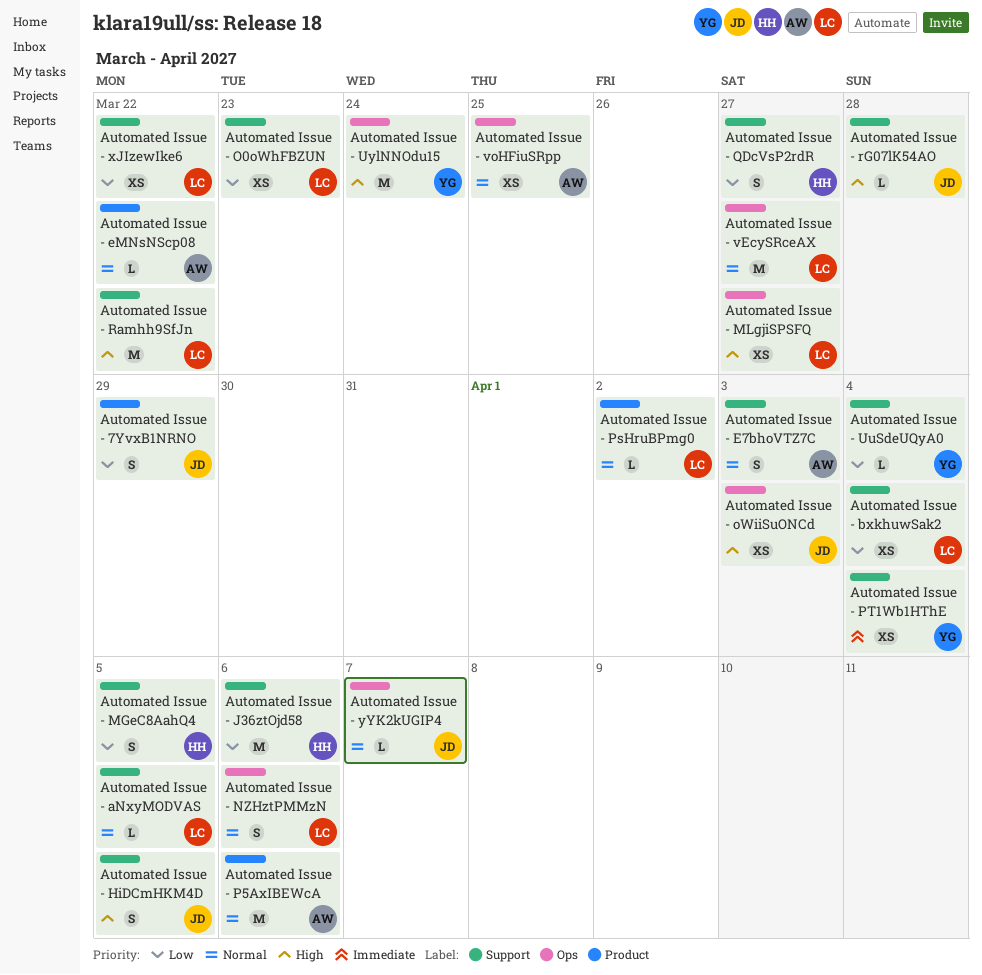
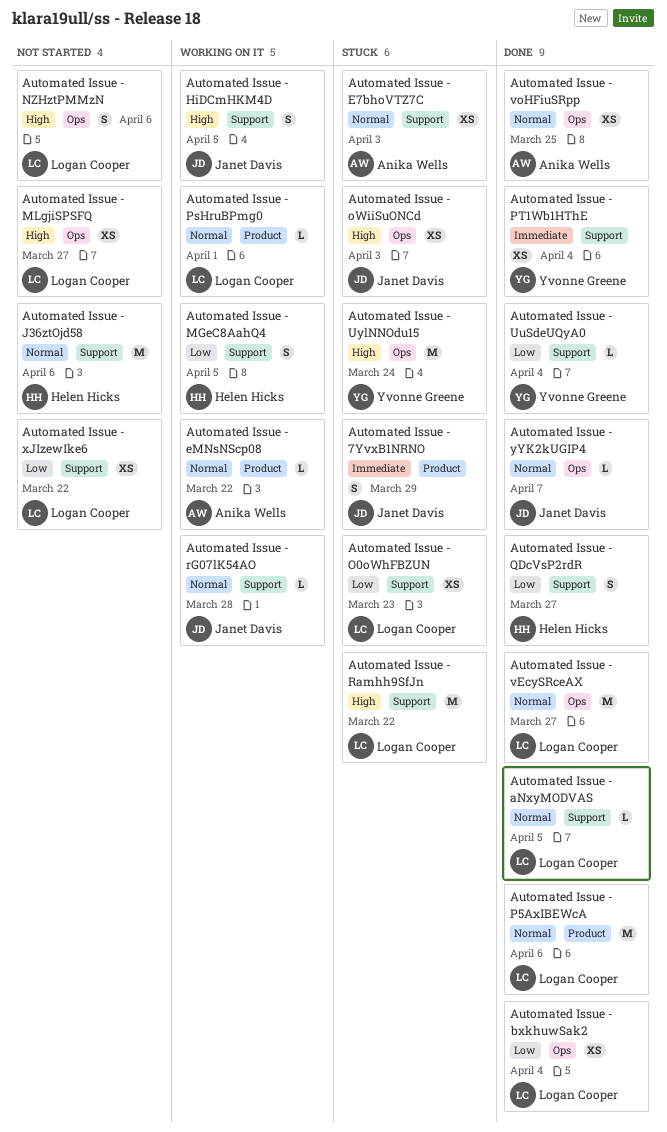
Automated Issue - 7YvxB1NRNO, priority: Low -> Immediate
Automated Issue - bxkhuwSak2, label: Support -> Ops
Automated Issue - E7bhoVTZ7C, estimate: S -> XS
Automated Issue - J36ztOjd58, priority: Low -> Normal
Automated Issue - NZHztPMMzN, priority: Normal -> High
Automated Issue - P5AxIBEWcA, owner: Anika Wells -> Logan Cooper
Automated Issue - PsHruBPmg0, due: Apr 2 -> Apr 1
Automated Issue - rG07lK54AO, priority: High -> Normal

